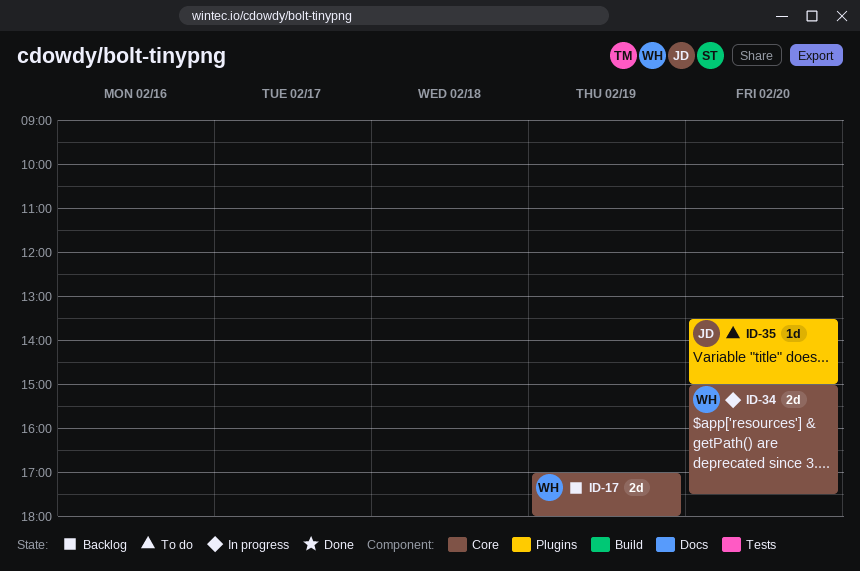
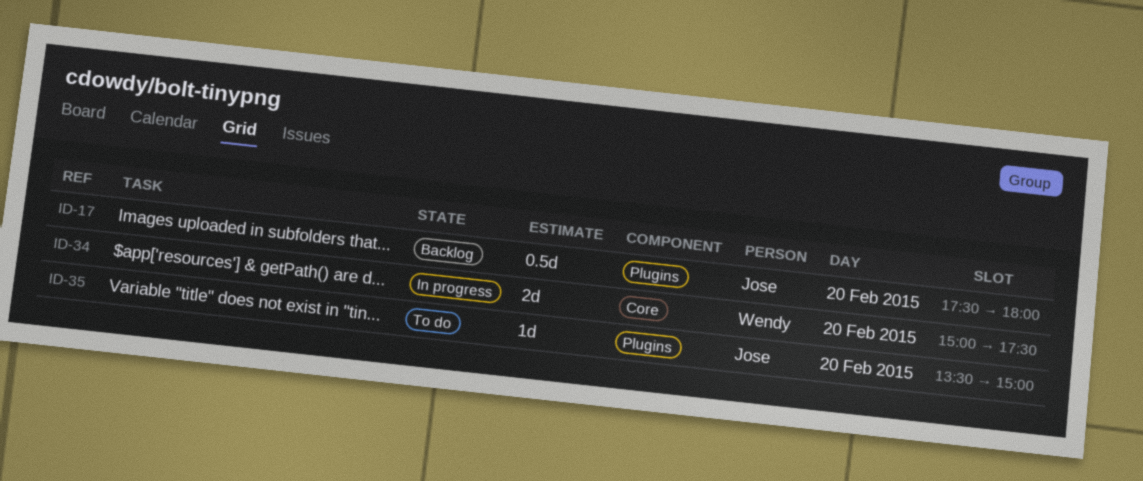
ID-17, owner: Wendy -> Jose
ID-17, label: Core -> Plugins
ID-17, estimate: 2d -> 0.5d
ID-17, day: Feb 19 -> Feb 20
ID-17, begins: 17:00 -> 17:30

